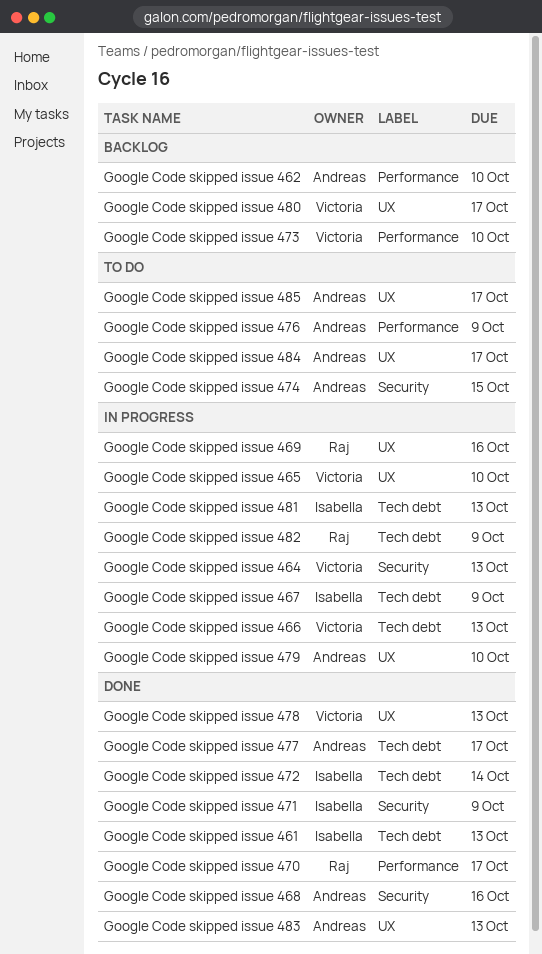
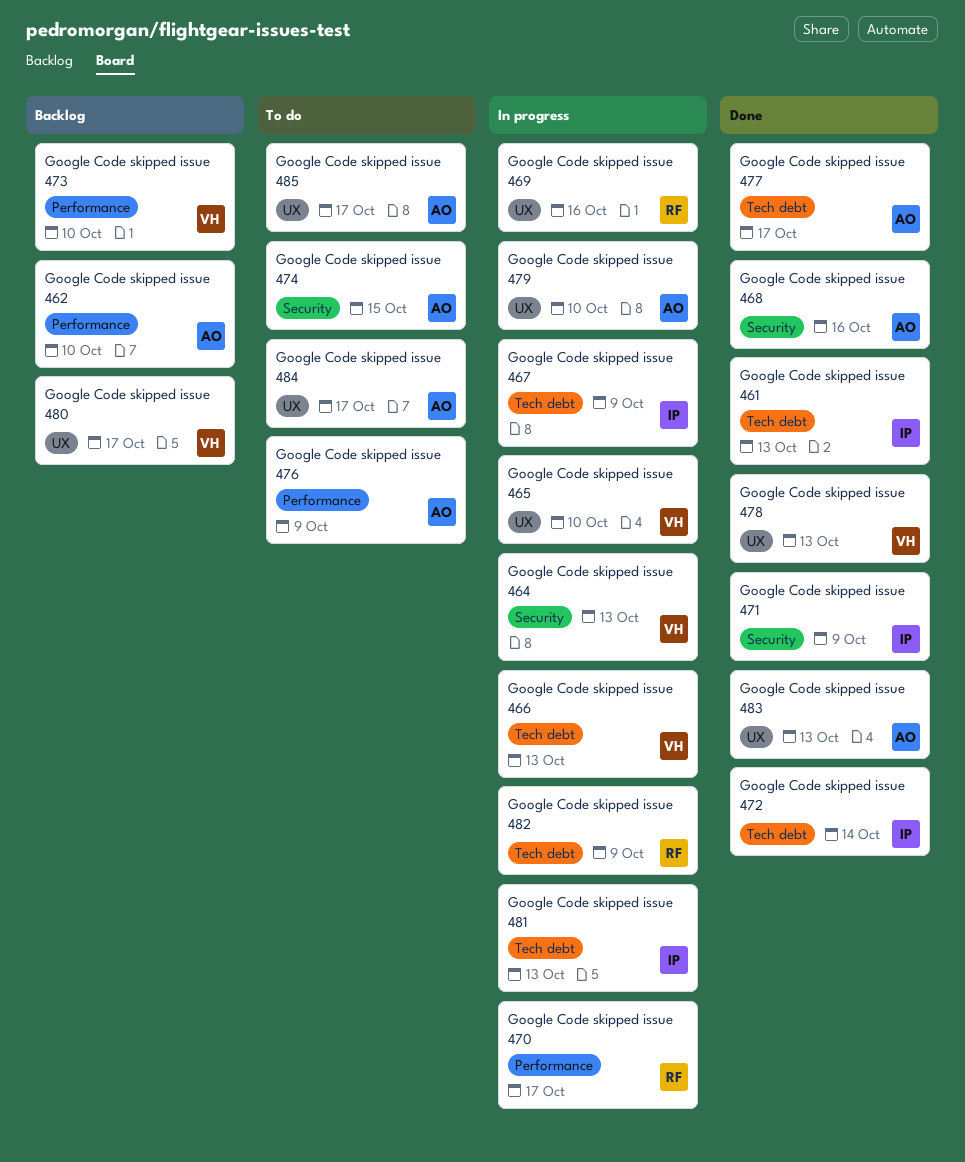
Google Code skipped issue 470, status: Done -> In progress

